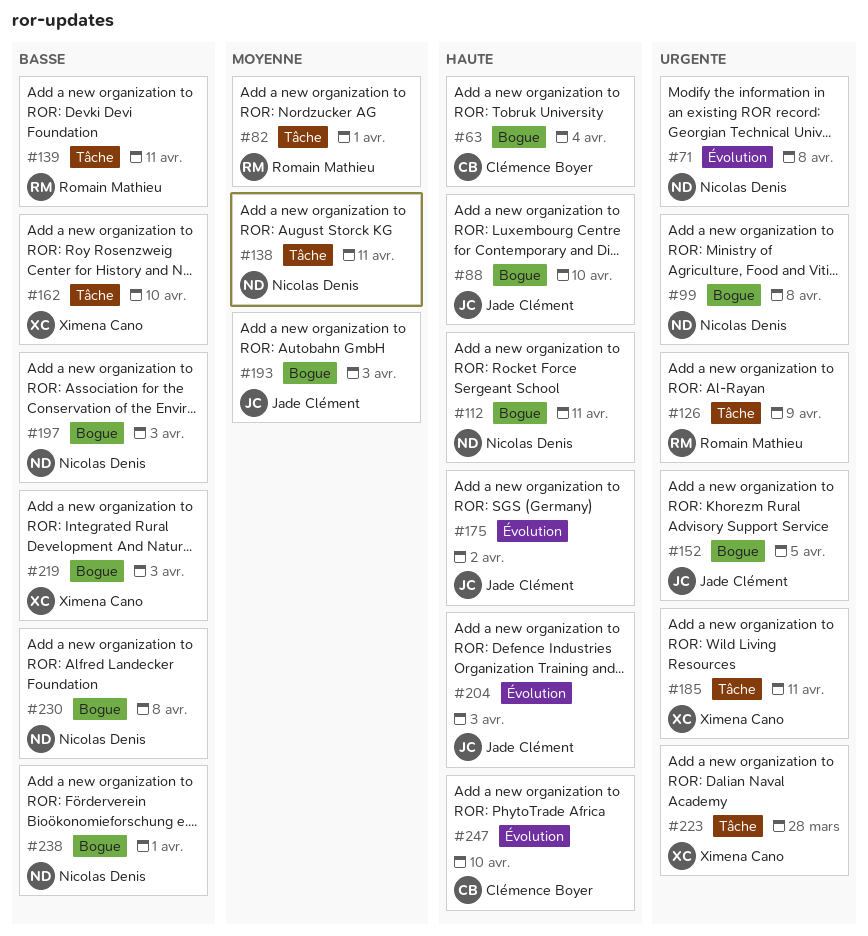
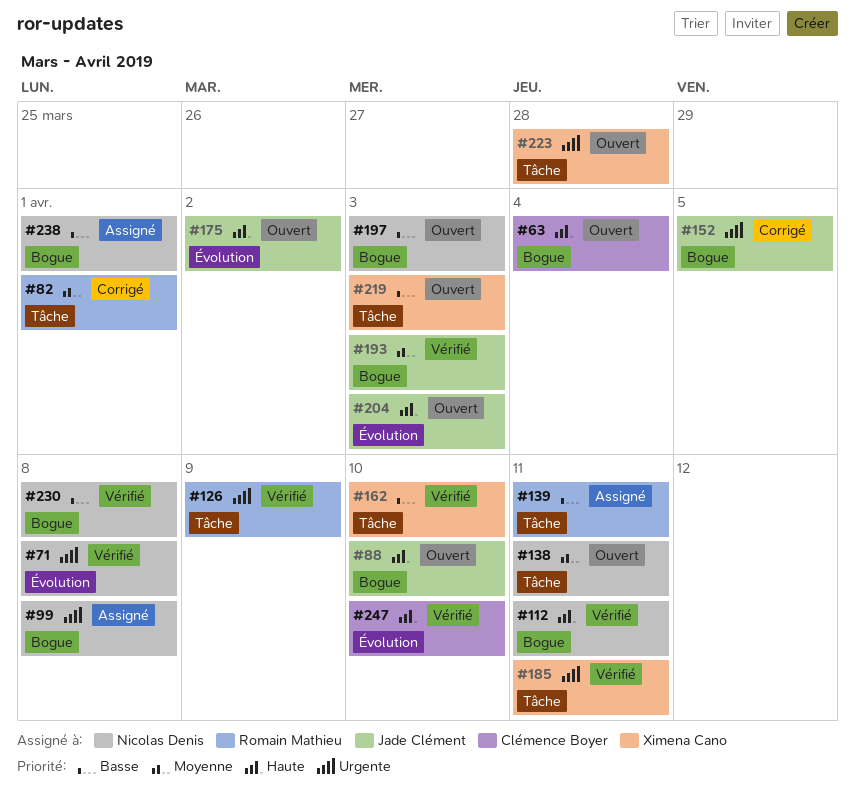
#219, label: Bogue -> Tâche

